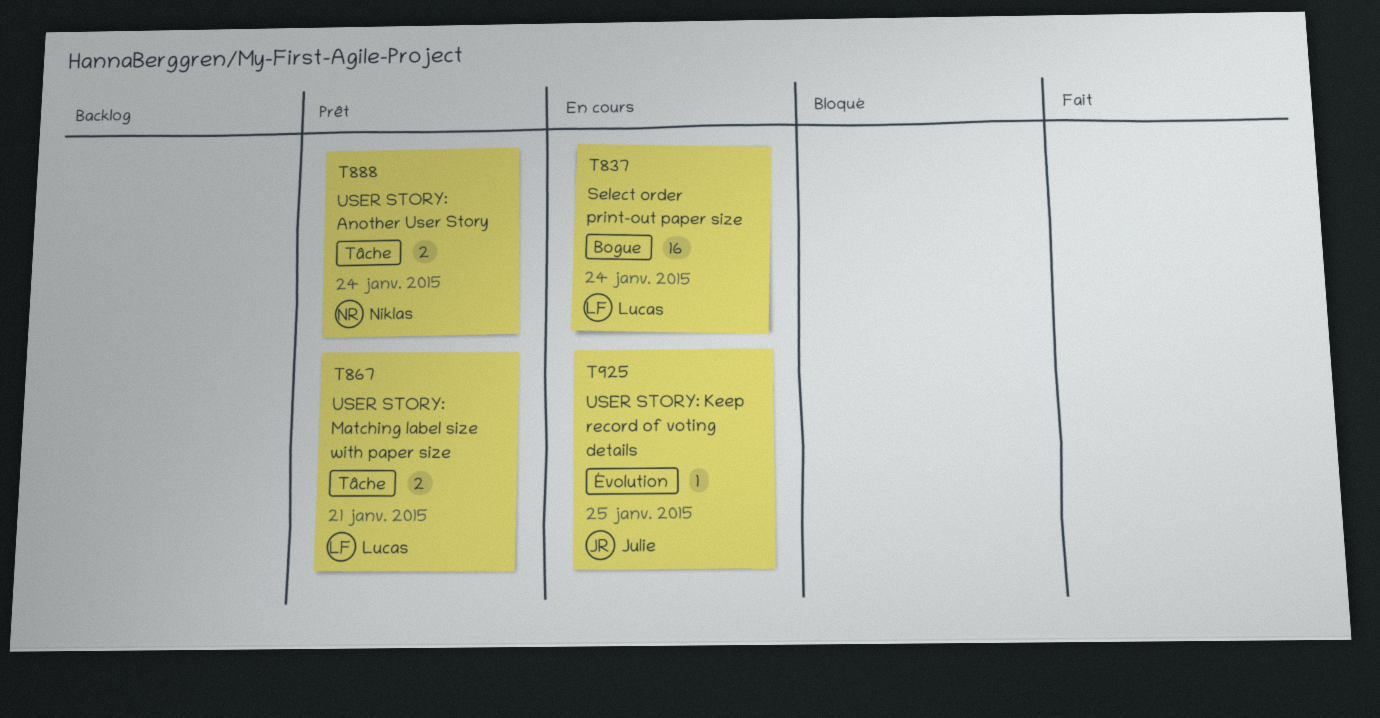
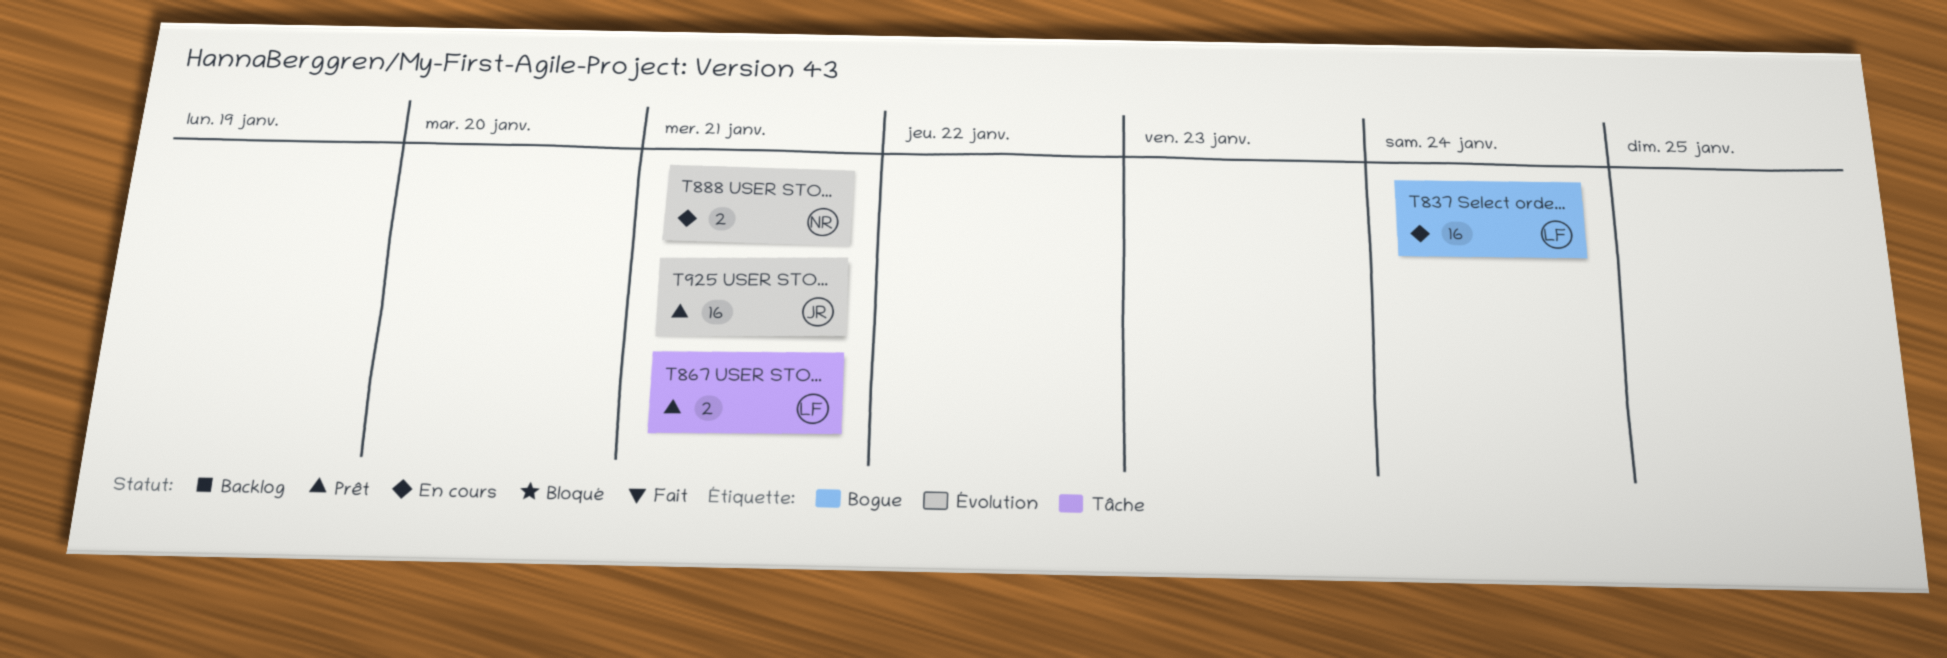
T888, status: Prêt -> En cours
T888, label: Tâche -> Évolution
T888, due: Jan 24 -> Jan 21
T925, status: En cours -> Prêt
T925, estimate: 1 -> 16
T925, due: Jan 25 -> Jan 21

